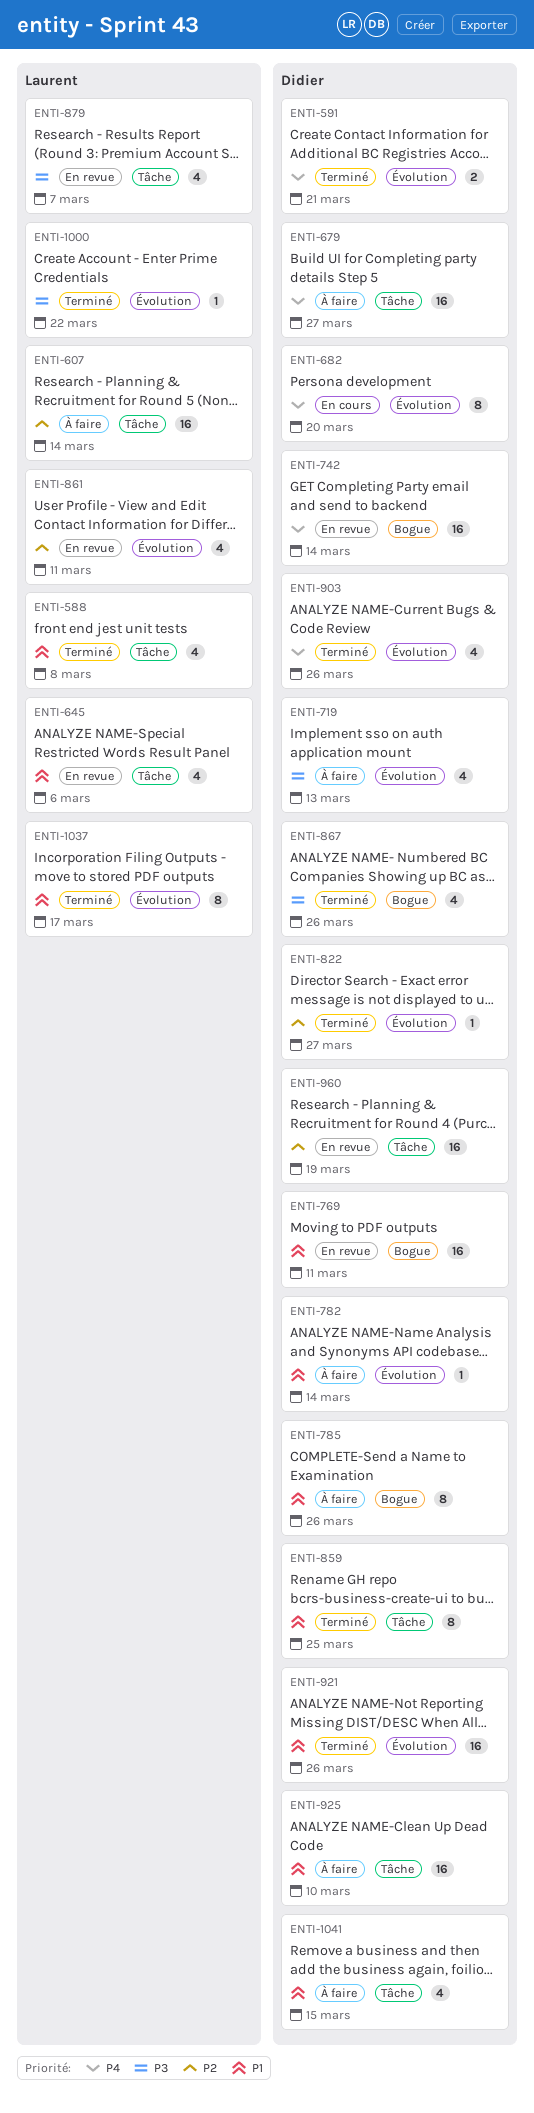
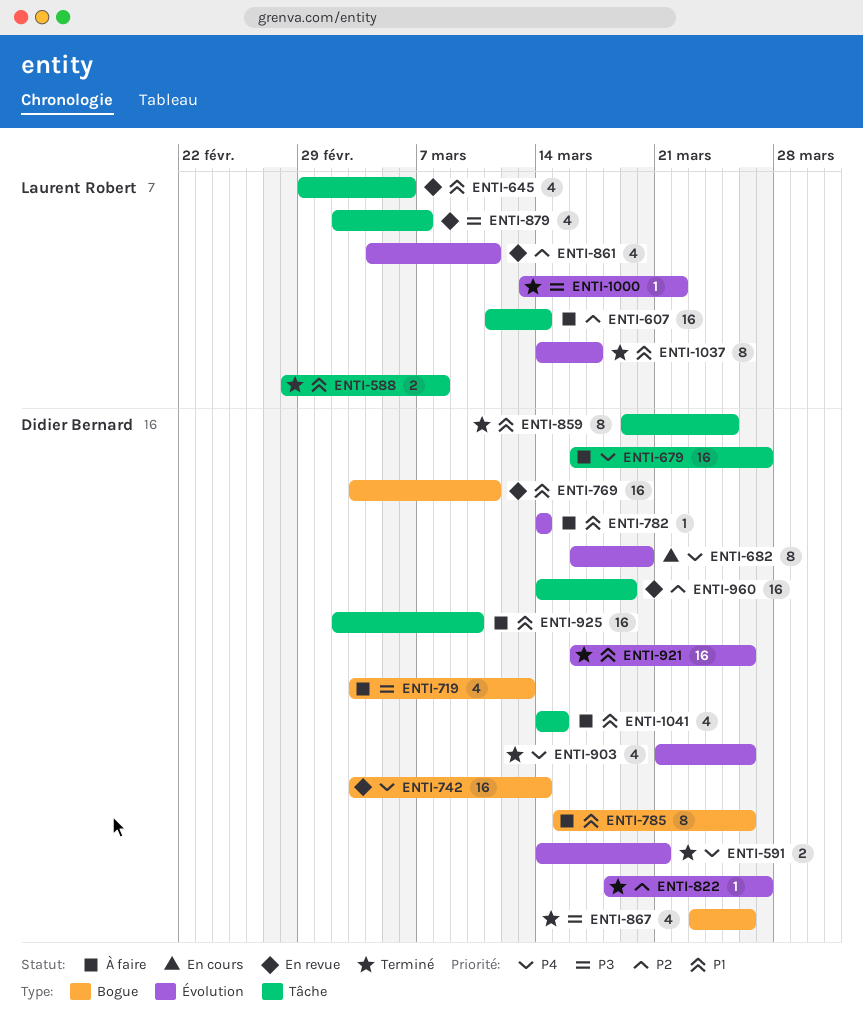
ENTI-588, estimate: 4 -> 2
ENTI-719, label: Évolution -> Bogue

